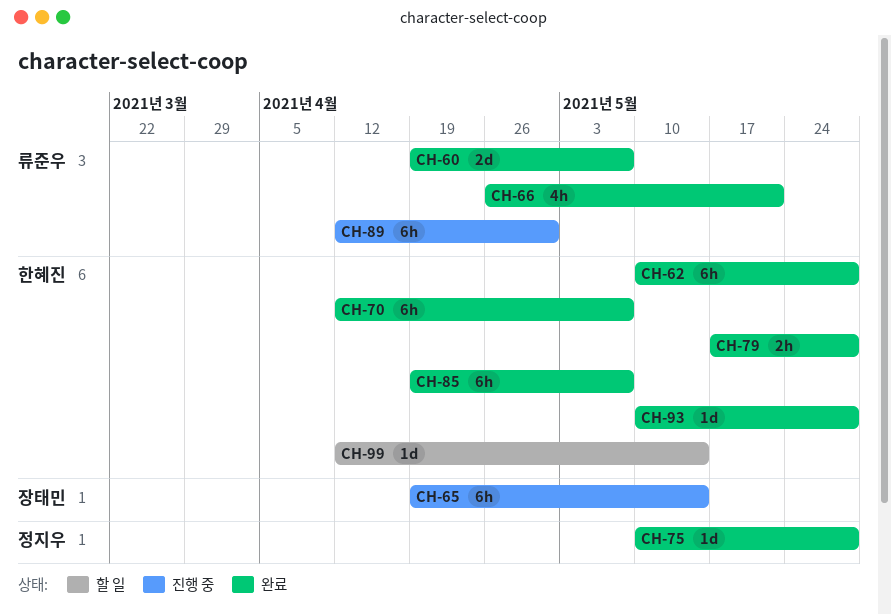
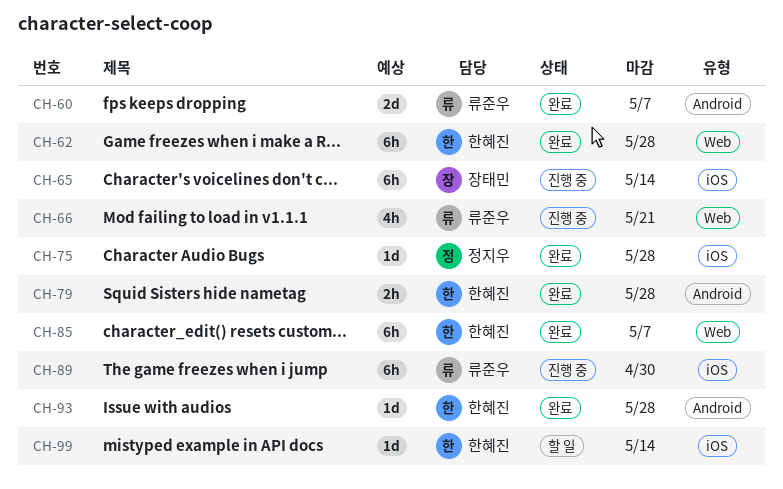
CH-66, status: 완료 -> 진행 중
CH-70: present -> none

